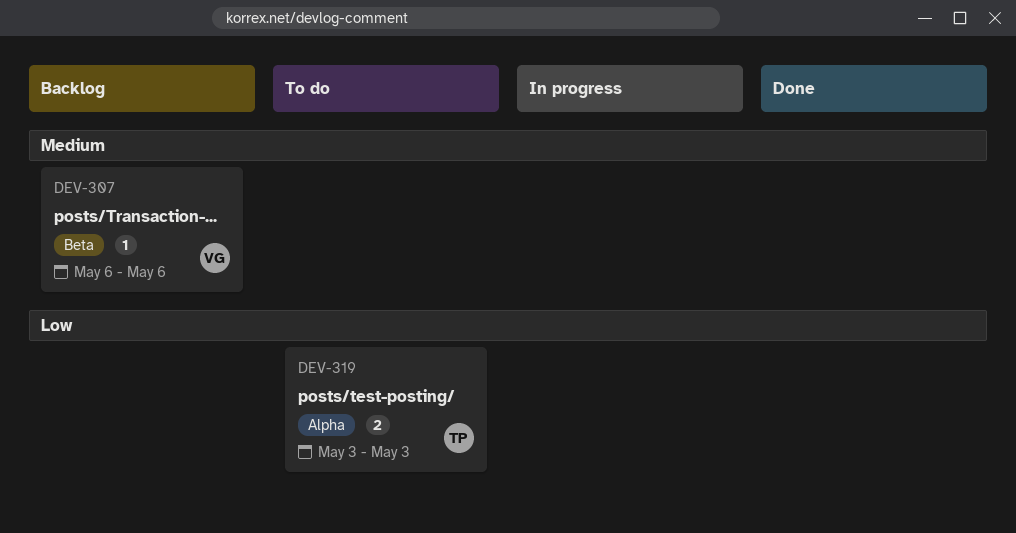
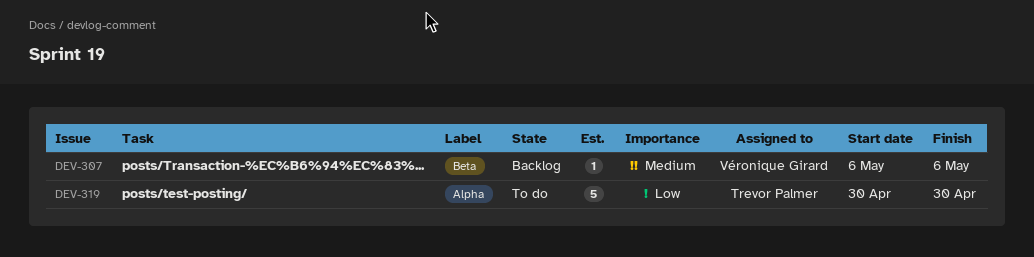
DEV-319, estimate: 2 -> 5
DEV-319, start: May 3 -> Apr 30
DEV-319, due: May 3 -> Apr 30

